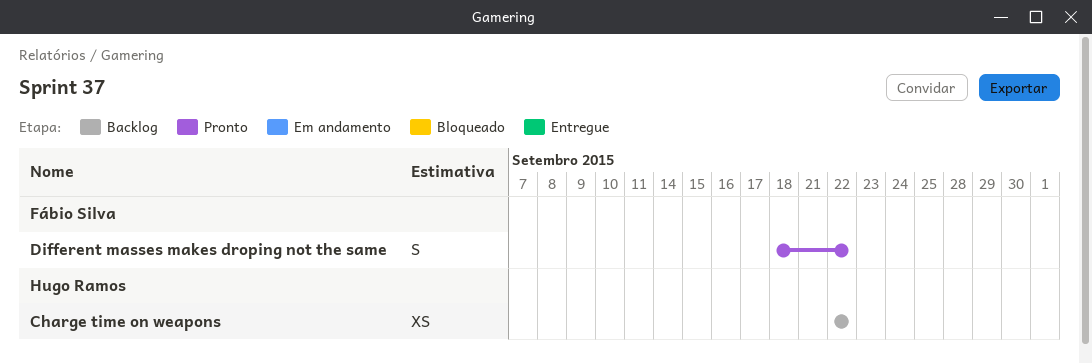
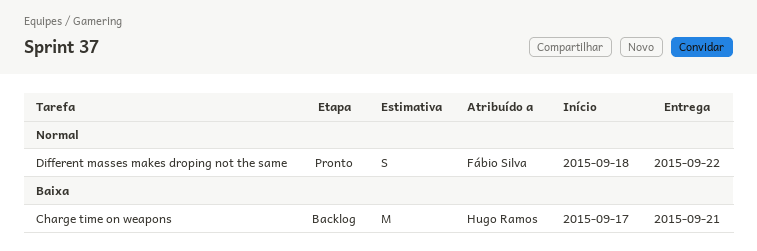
Charge time on weapons, estimate: XS -> M
Charge time on weapons, start: Sep 22 -> Sep 17
Charge time on weapons, due: Sep 22 -> Sep 21

